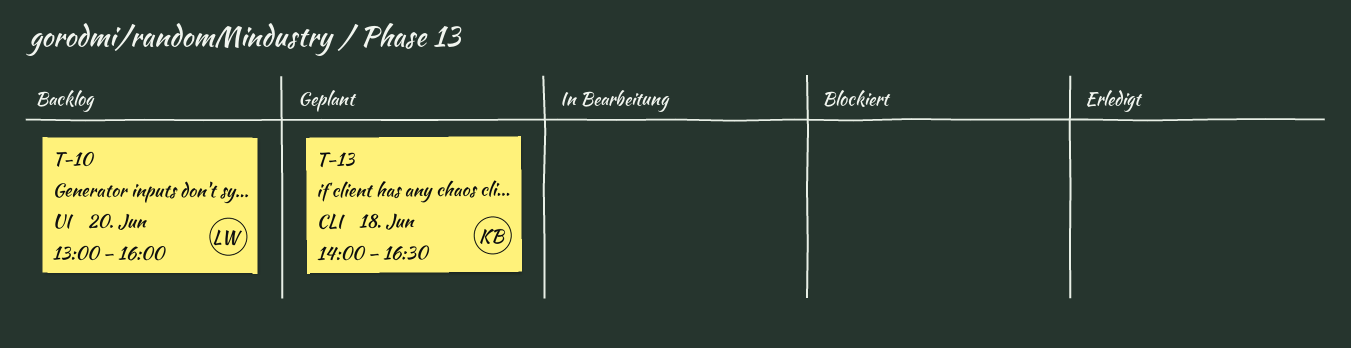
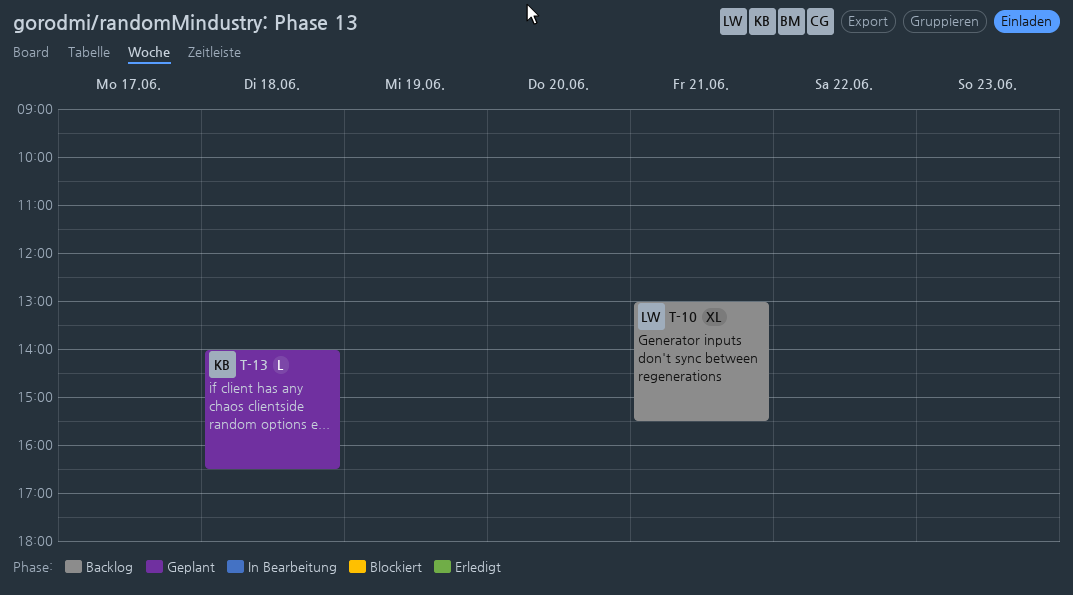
T-10, day: Jun 20 -> Jun 21
T-10, ends: 16:00 -> 15:30

